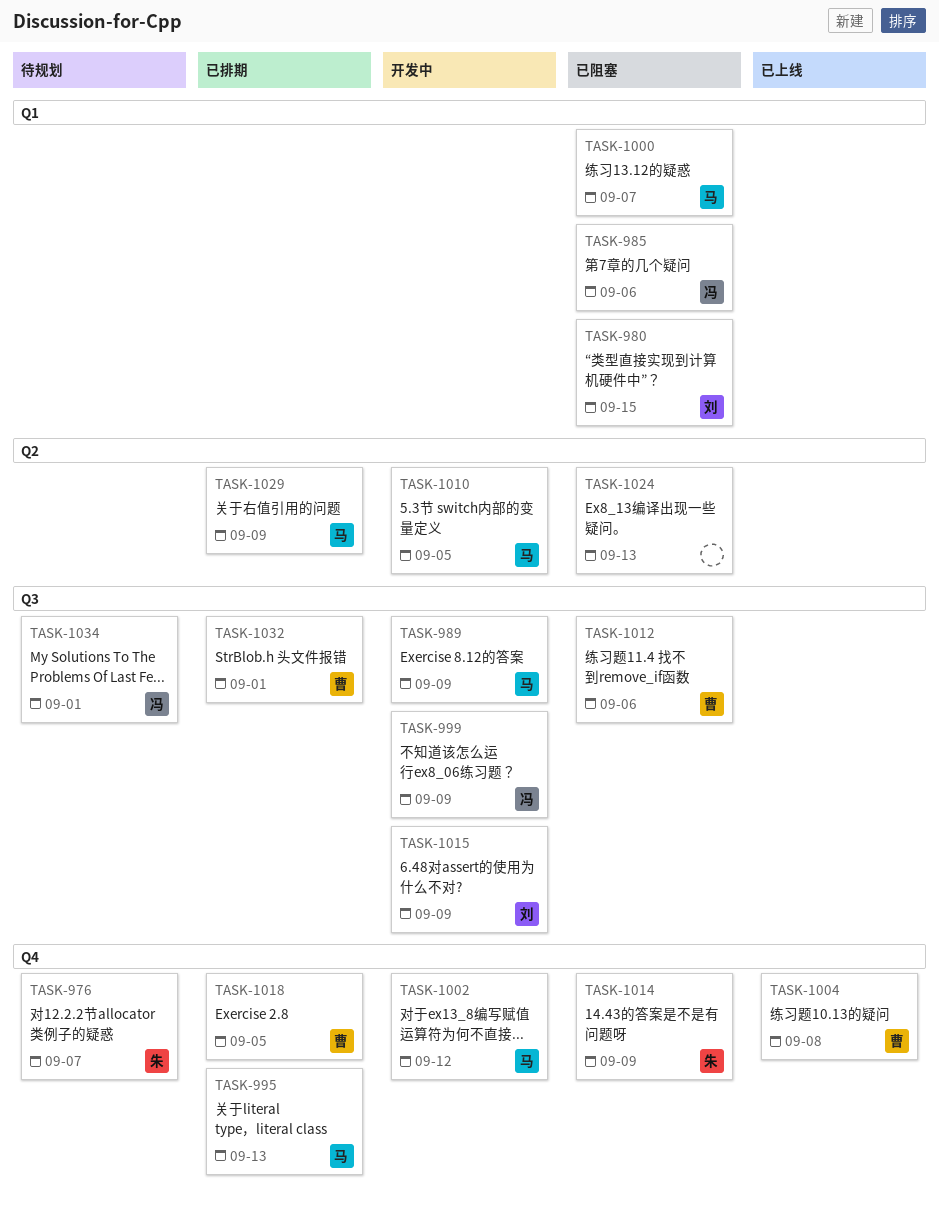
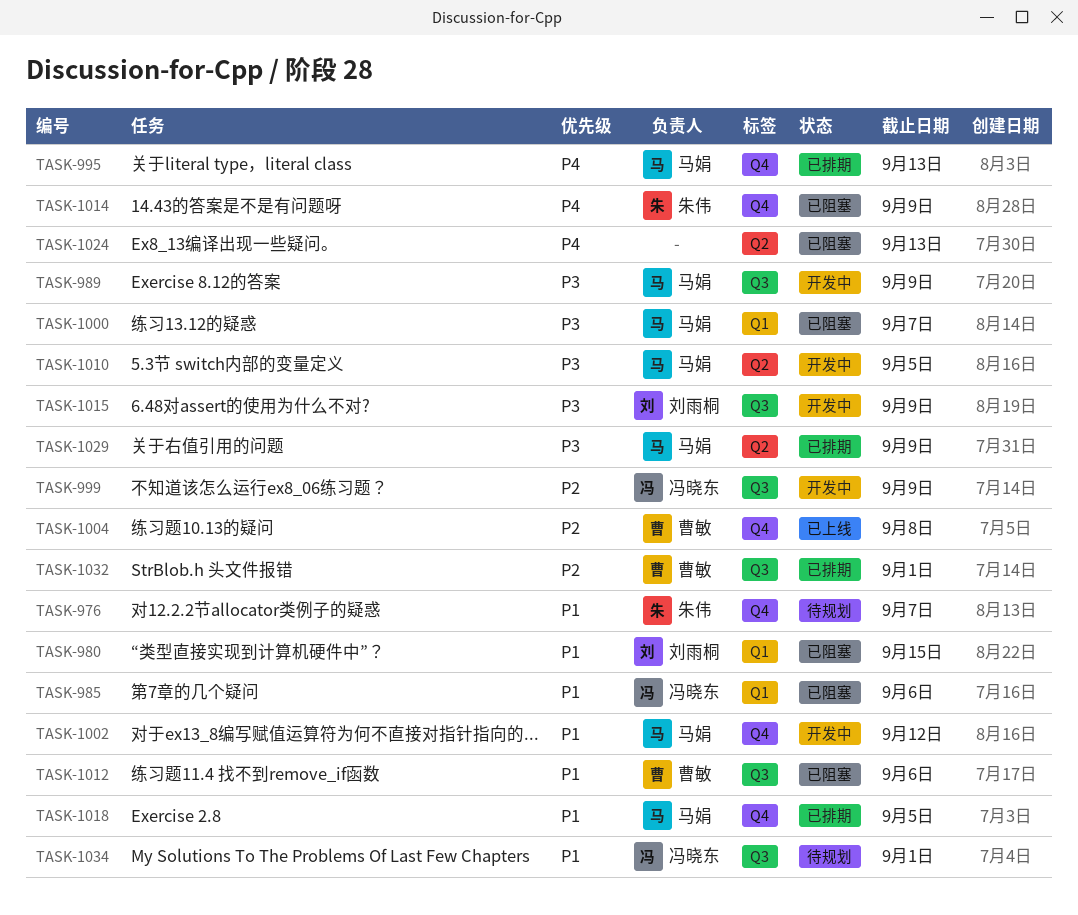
TASK-1018, owner: 曹敏 -> 马娟

